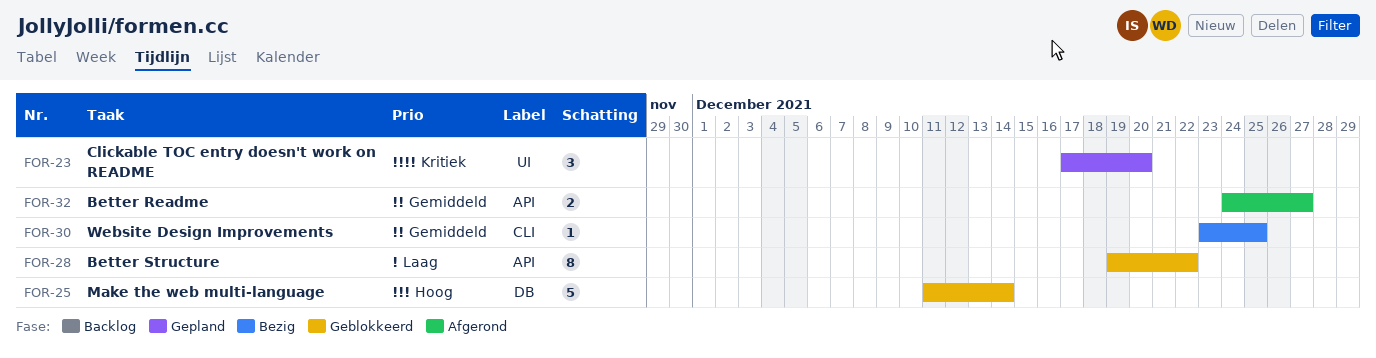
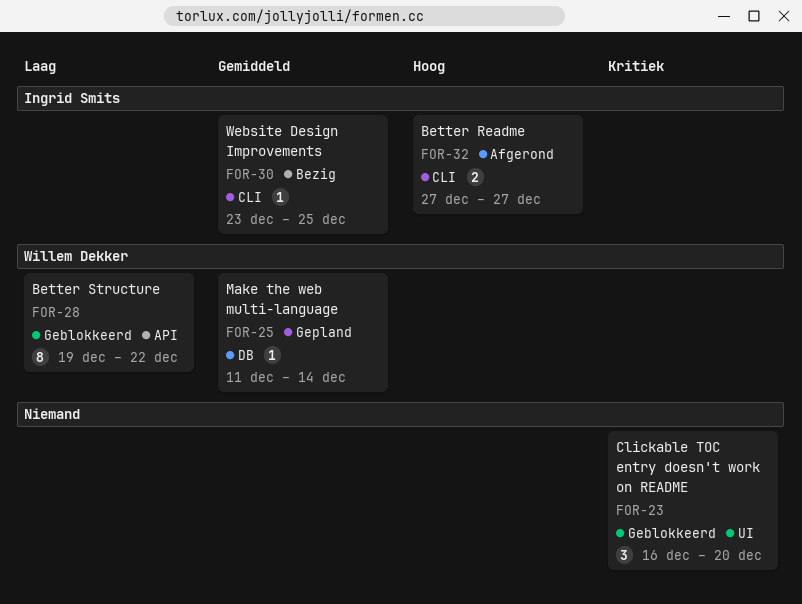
FOR-23, status: Gepland -> Geblokkeerd
FOR-23, start: Dec 17 -> Dec 16
FOR-25, status: Geblokkeerd -> Gepland
FOR-25, priority: Hoog -> Gemiddeld
FOR-25, estimate: 5 -> 1
FOR-32, priority: Gemiddeld -> Hoog
FOR-32, label: API -> CLI
FOR-32, start: Dec 24 -> Dec 27

